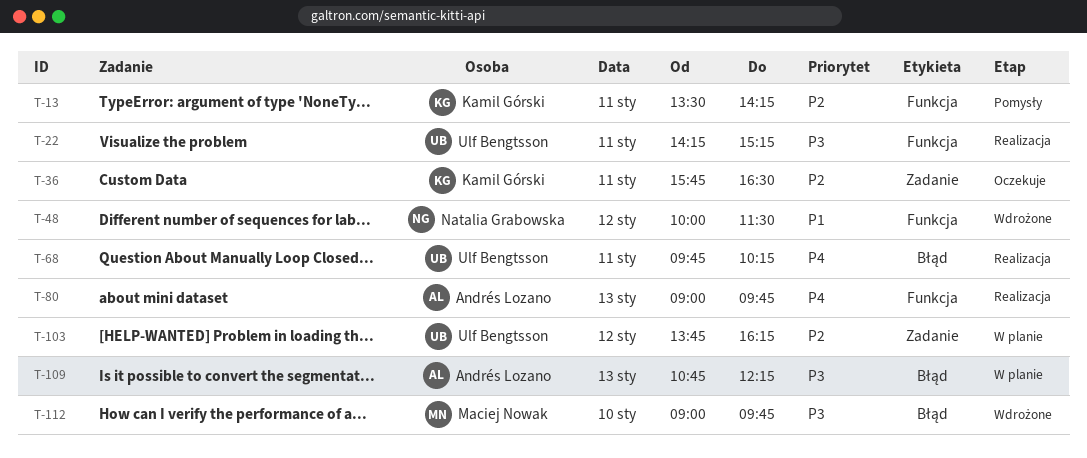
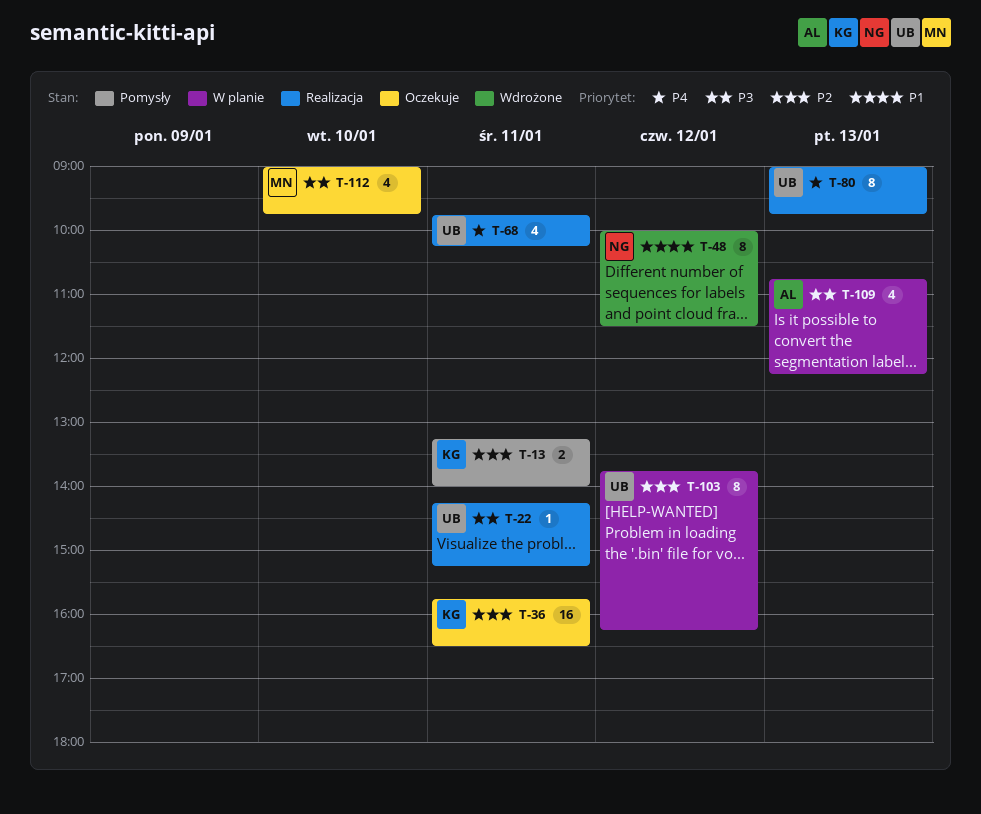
T-13, begins: 13:30 -> 13:15
T-13, ends: 14:15 -> 14:00
T-80, owner: Andrés Lozano -> Ulf Bengtsson
T-112, status: Wdrożone -> Oczekuje

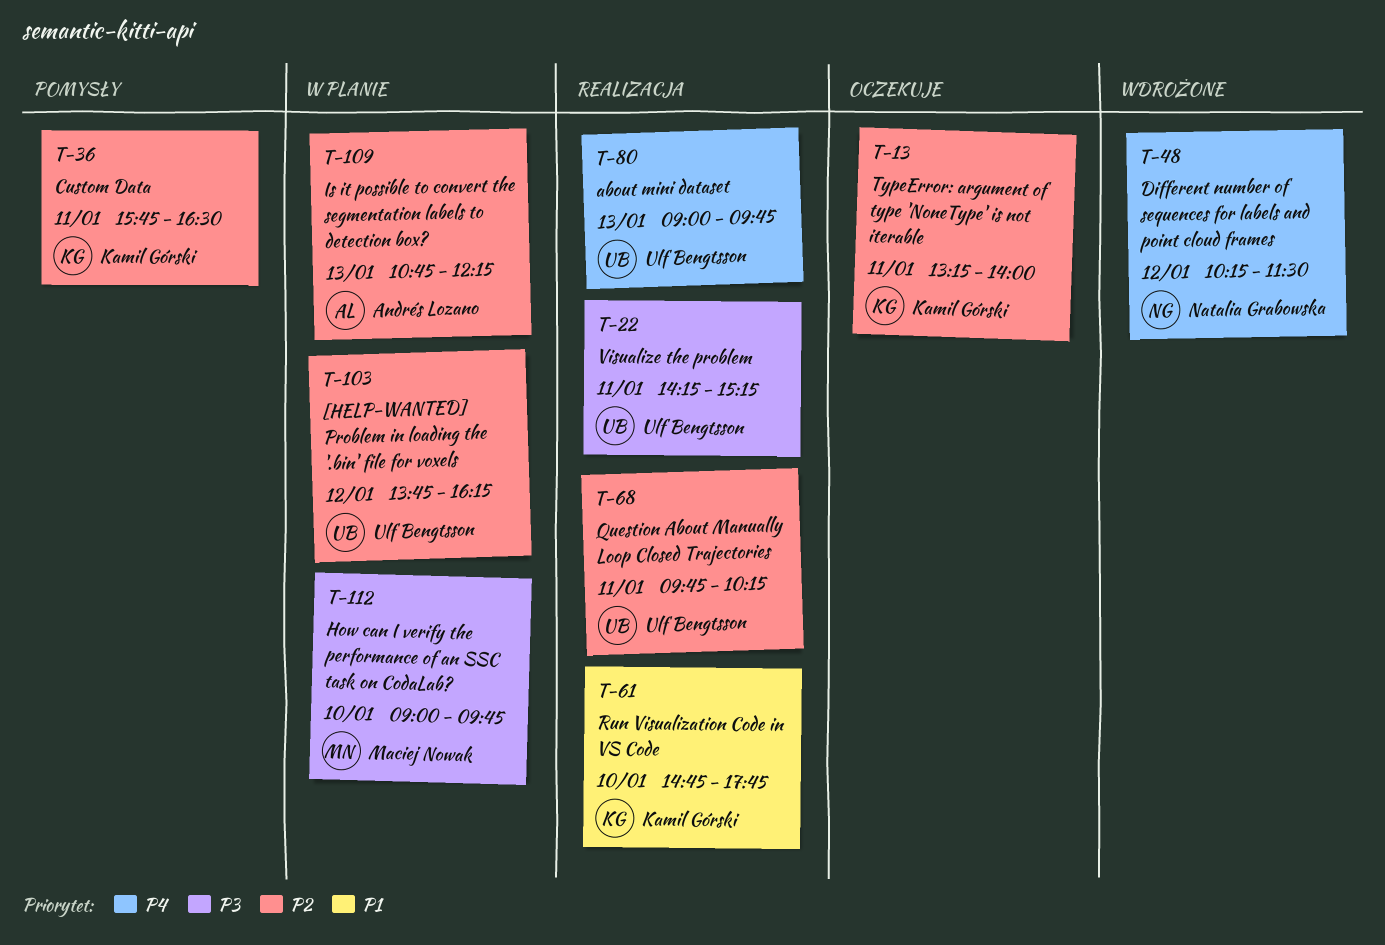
T-13, status: Pomysły -> Oczekuje
T-36, status: Oczekuje -> Pomysły
T-48, priority: P1 -> P4
T-48, begins: 10:00 -> 10:15
T-61: none -> present
T-68, priority: P4 -> P2
T-109, priority: P3 -> P2
T-112, status: Oczekuje -> W planie

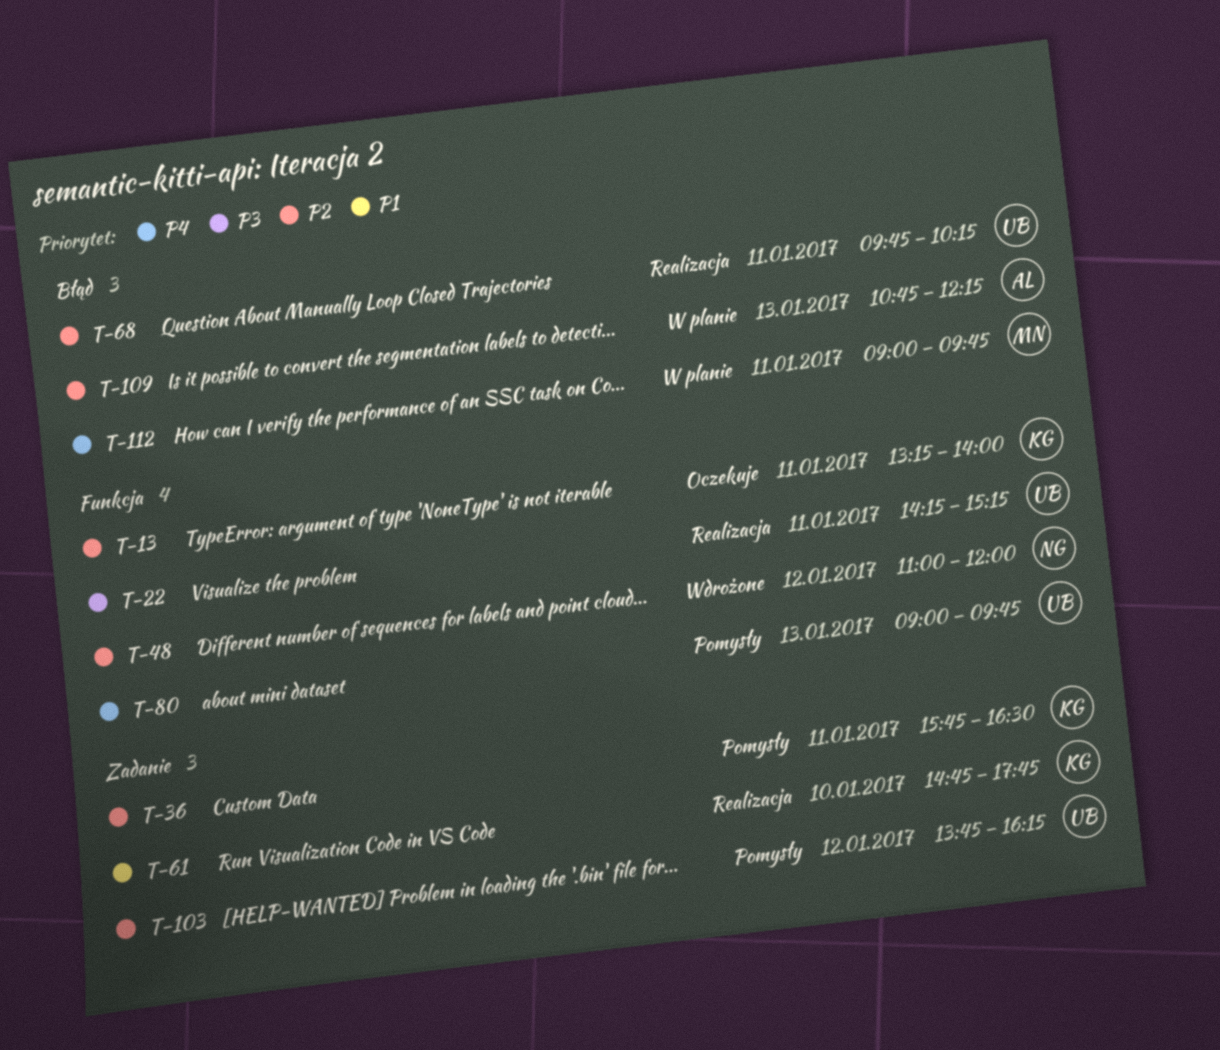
T-48, priority: P4 -> P2
T-48, begins: 10:15 -> 11:00
T-48, ends: 11:30 -> 12:00
T-80, status: Realizacja -> Pomysły
T-103, status: W planie -> Pomysły
T-112, priority: P3 -> P4
T-112, day: Jan 10 -> Jan 11

